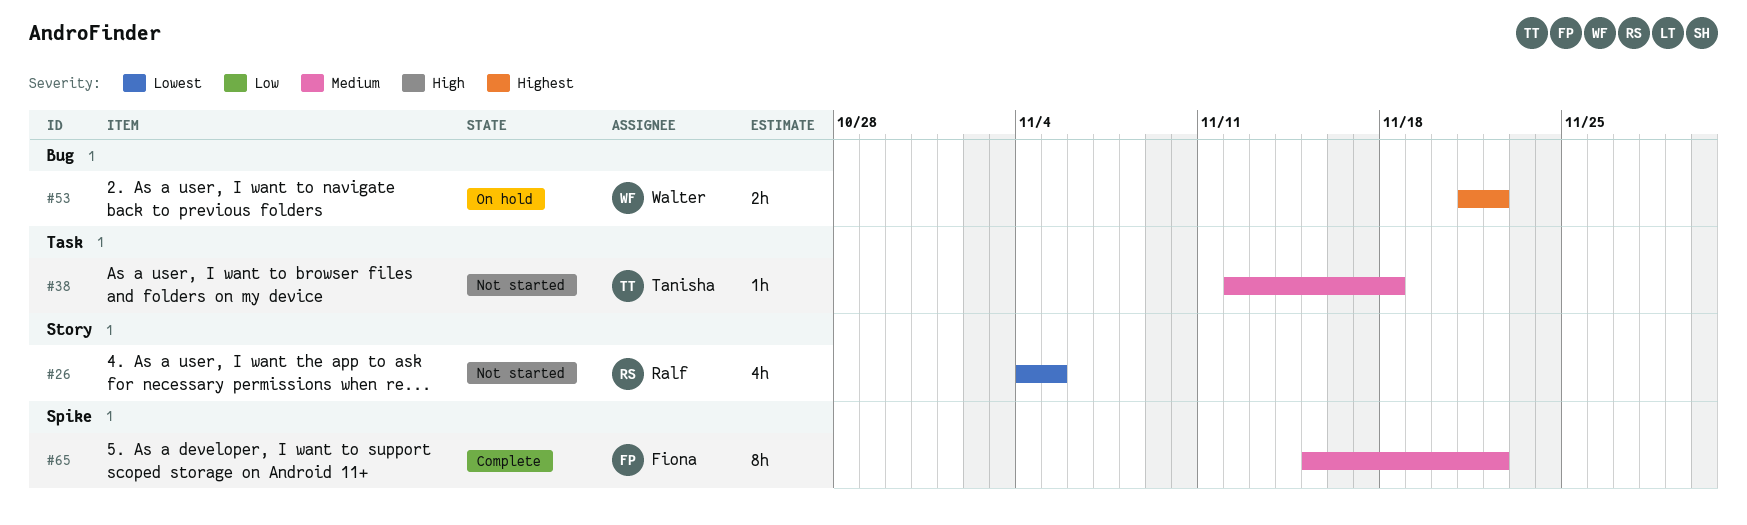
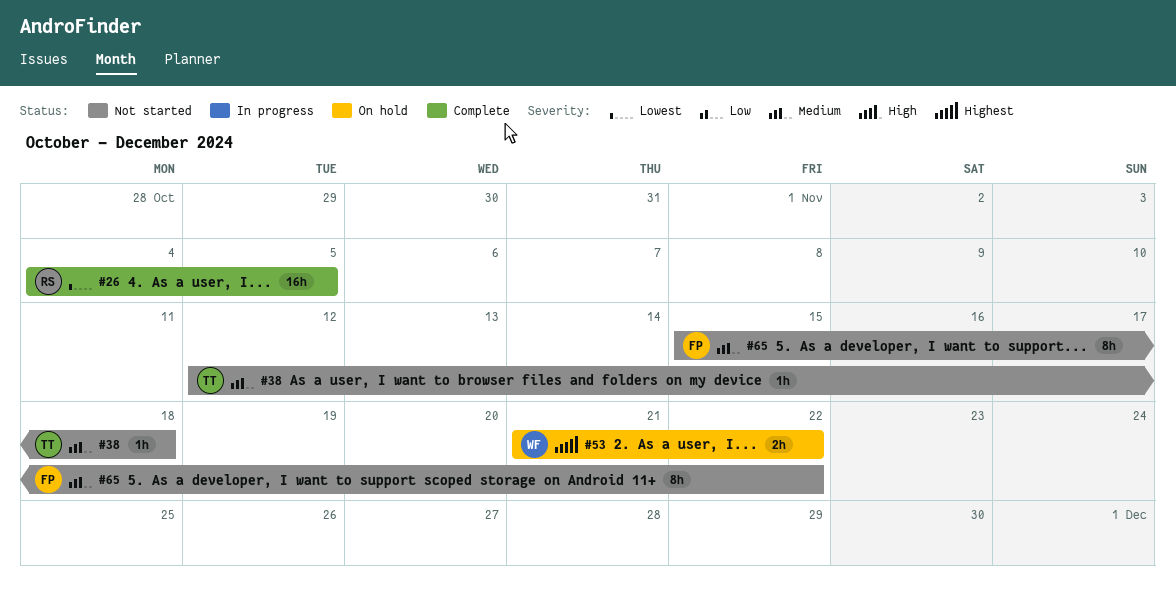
#26, status: Not started -> Complete
#26, estimate: 4h -> 16h
#65, status: Complete -> Not started

